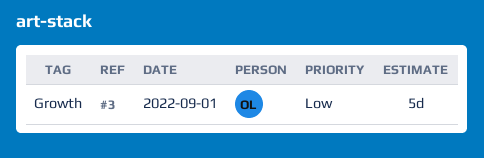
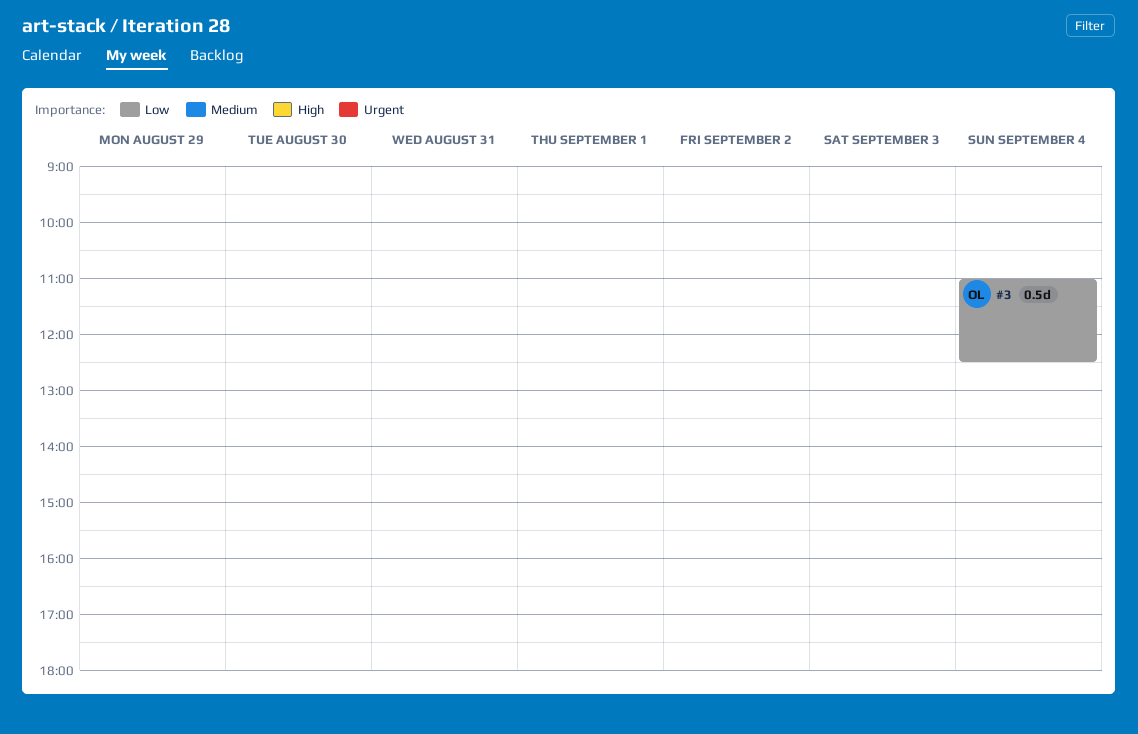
#3, estimate: 5d -> 0.5d
#3, day: Sep 1 -> Sep 4

